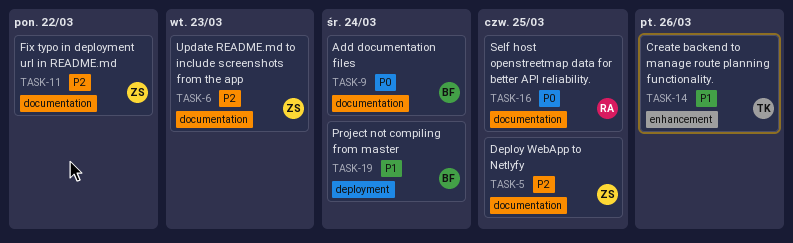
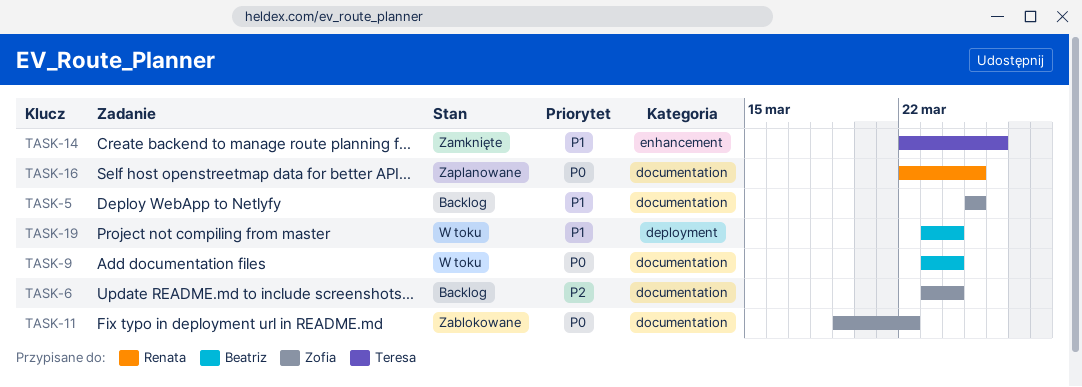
TASK-5, priority: P2 -> P1
TASK-6, due: Mar 23 -> Mar 24
TASK-11, priority: P2 -> P0

